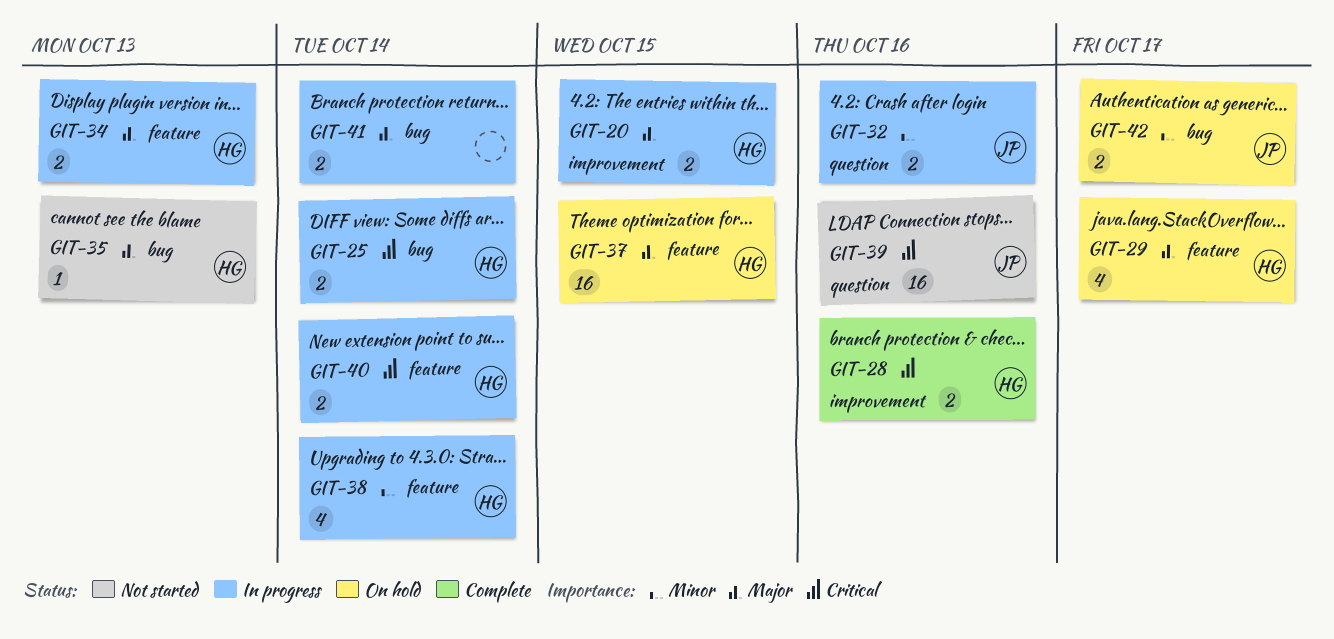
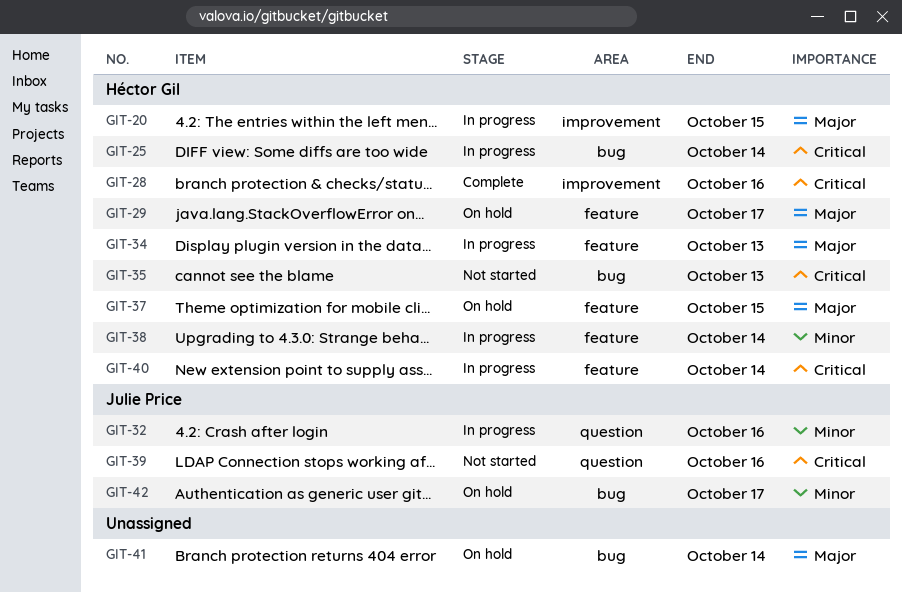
GIT-35, priority: Major -> Critical
GIT-41, status: In progress -> On hold

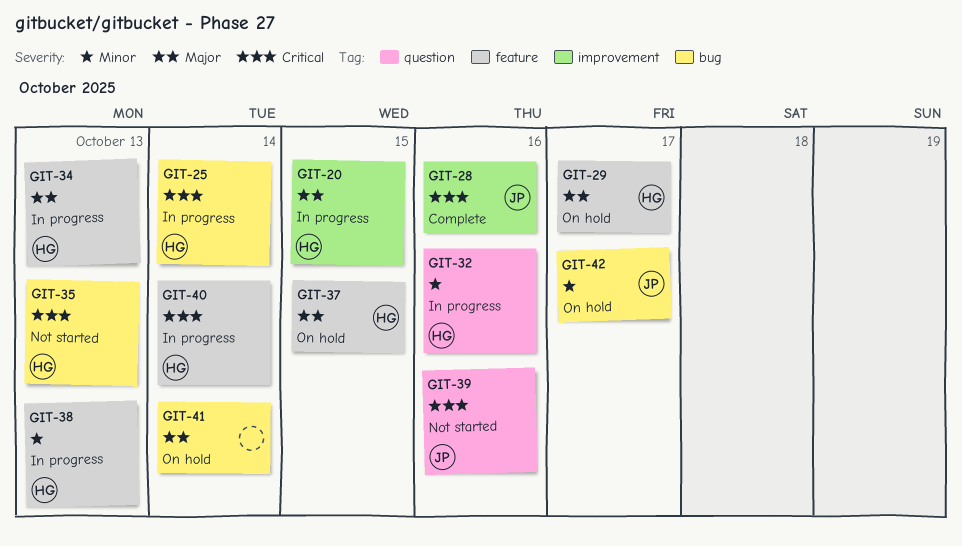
GIT-28, owner: Héctor Gil -> Julie Price
GIT-32, owner: Julie Price -> Héctor Gil
GIT-38, due: Oct 14 -> Oct 13

